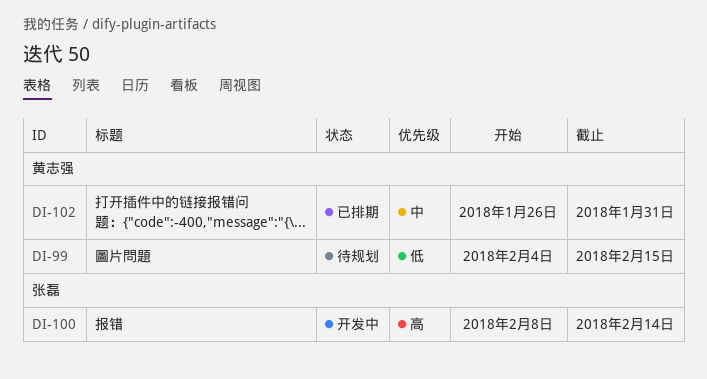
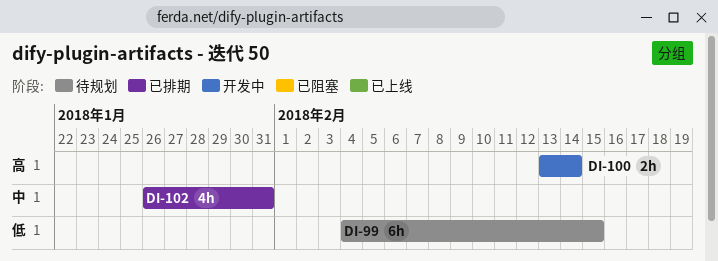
DI-100, start: Feb 8 -> Feb 13

